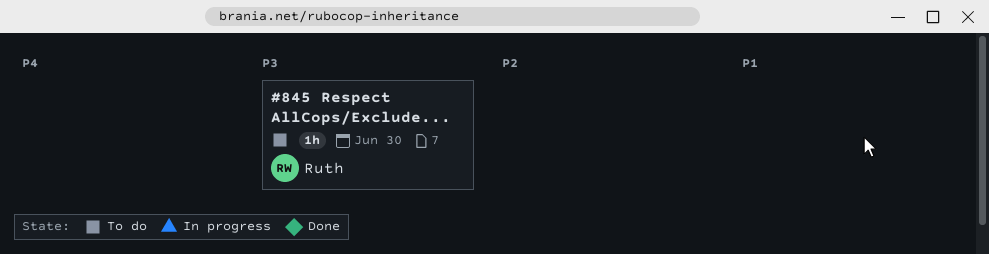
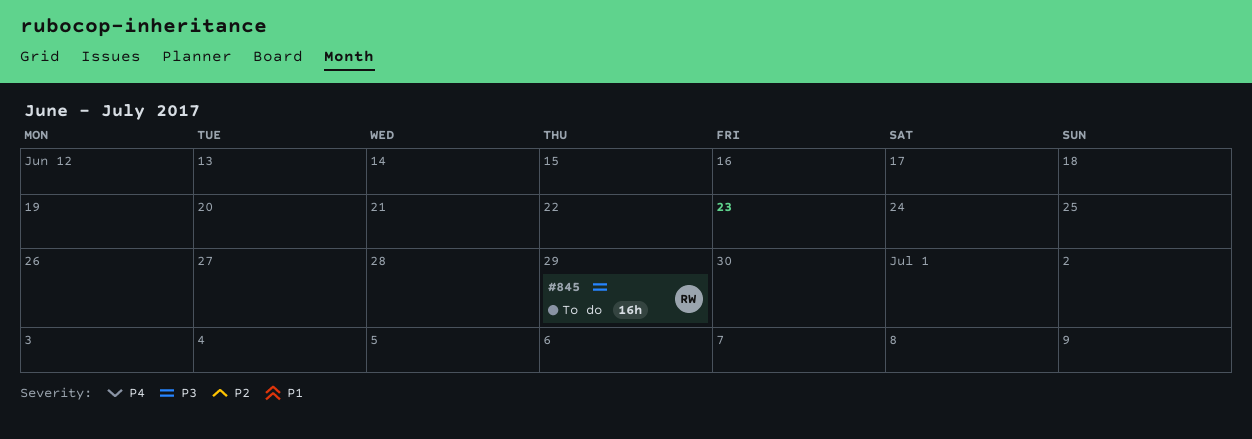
#845, estimate: 1h -> 16h
#845, due: Jun 30 -> Jun 29

